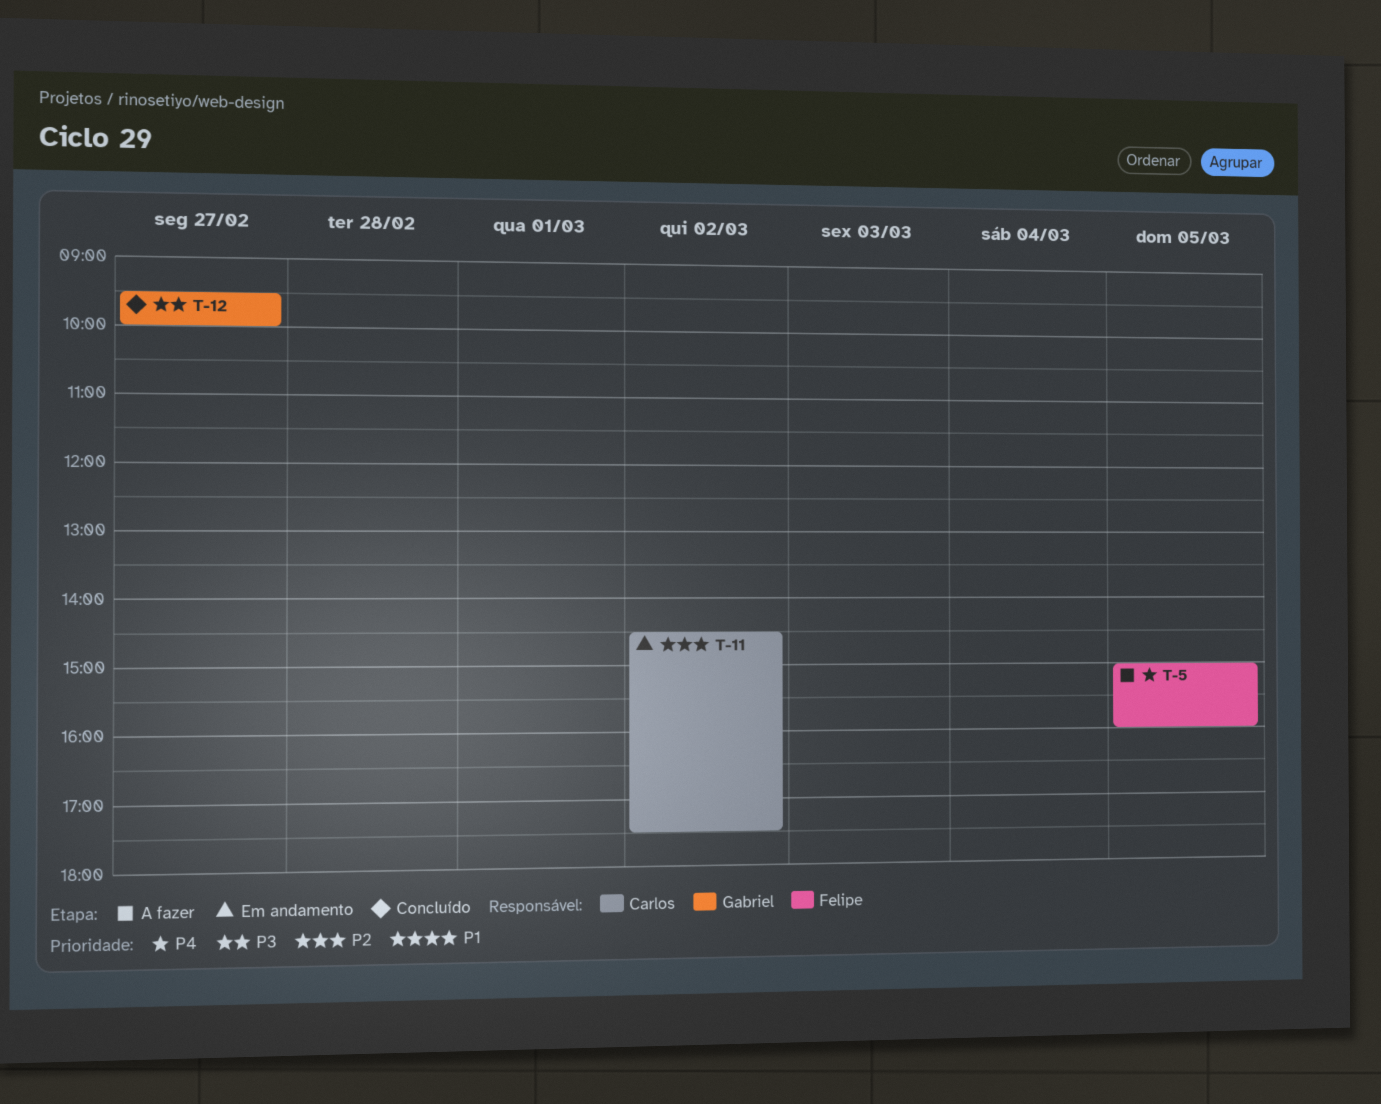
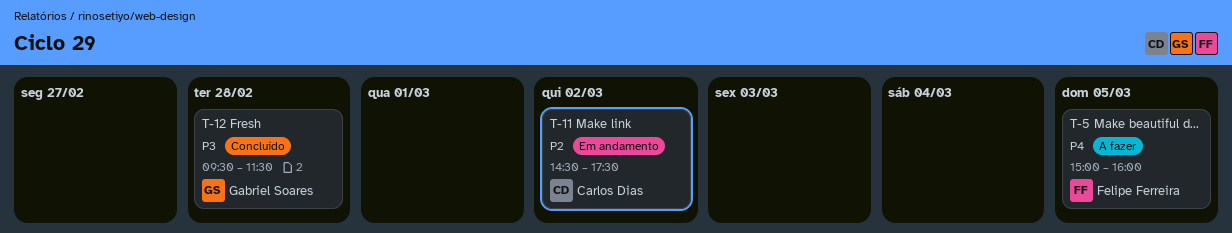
T-12, day: Feb 27 -> Feb 28
T-12, ends: 10:00 -> 11:30

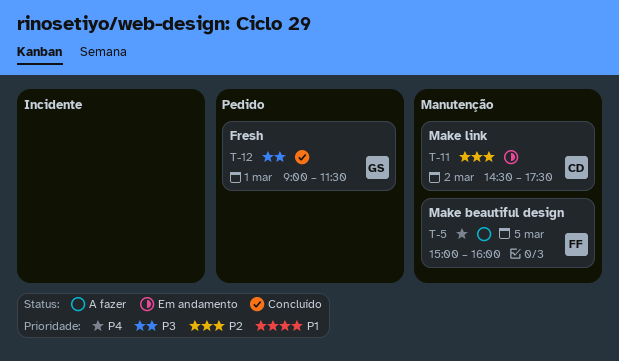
T-12, day: Feb 28 -> Mar 1
T-12, begins: 09:30 -> 09:00

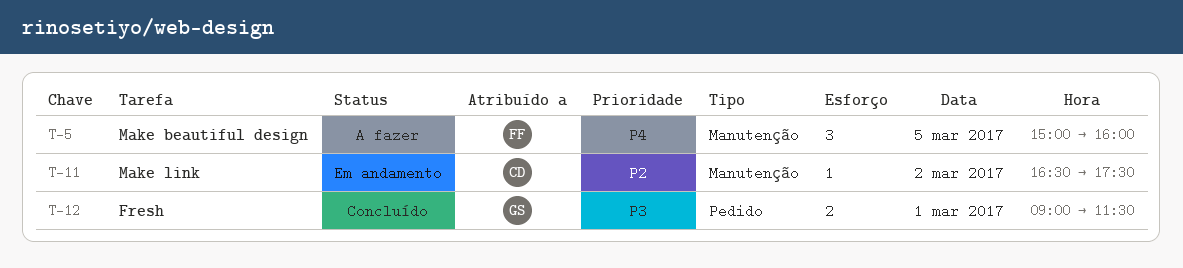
T-11, begins: 14:30 -> 16:30

